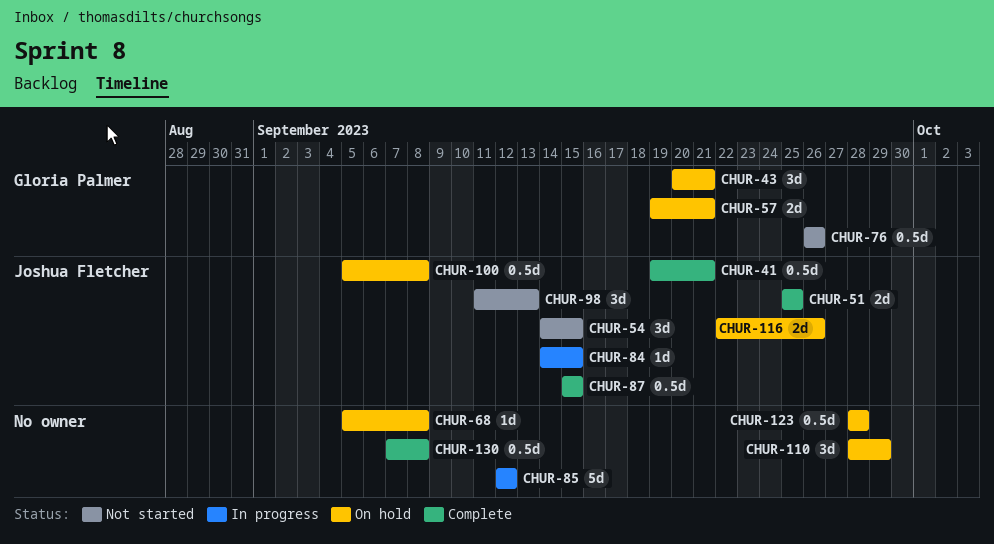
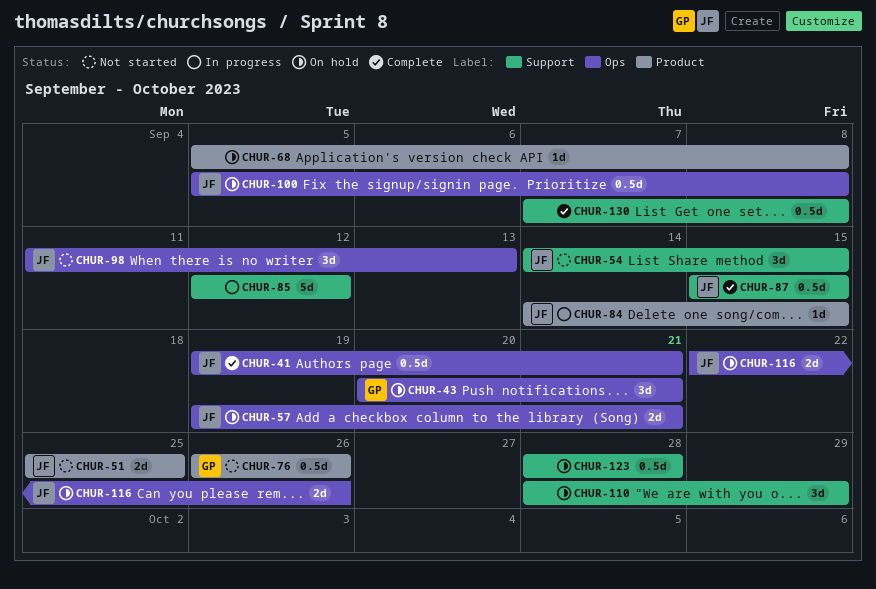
CHUR-51, status: Complete -> Not started
CHUR-57, owner: Gloria Palmer -> Joshua Fletcher

